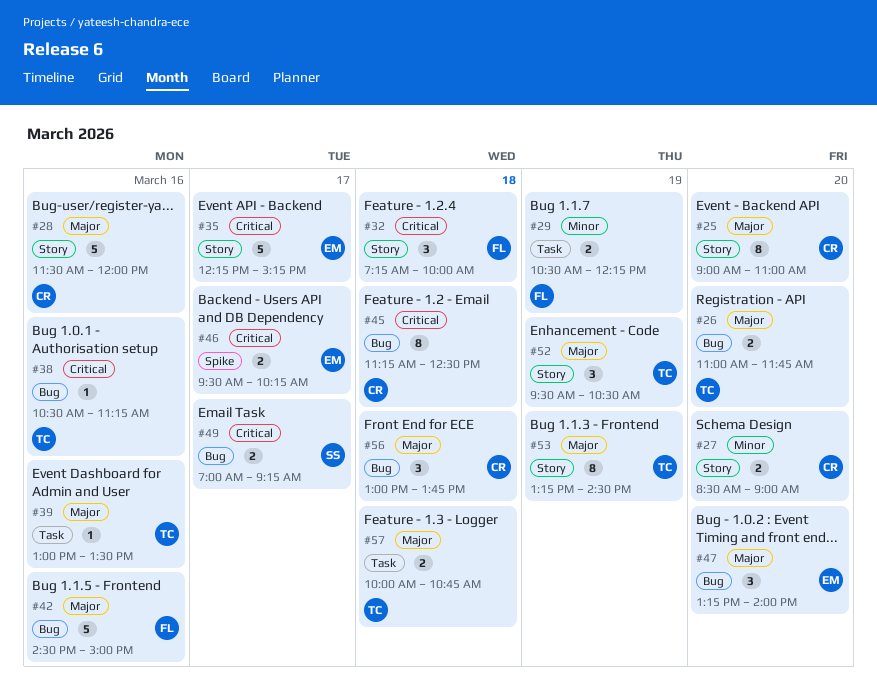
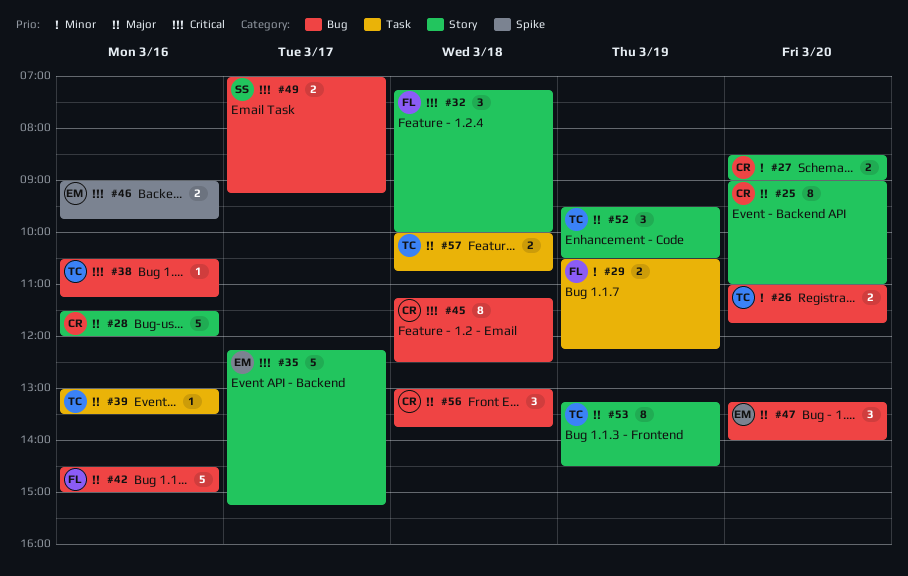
#26, priority: Major -> Minor
#46, day: Mar 17 -> Mar 16
#46, begins: 09:30 -> 09:00
#46, ends: 10:15 -> 09:45

